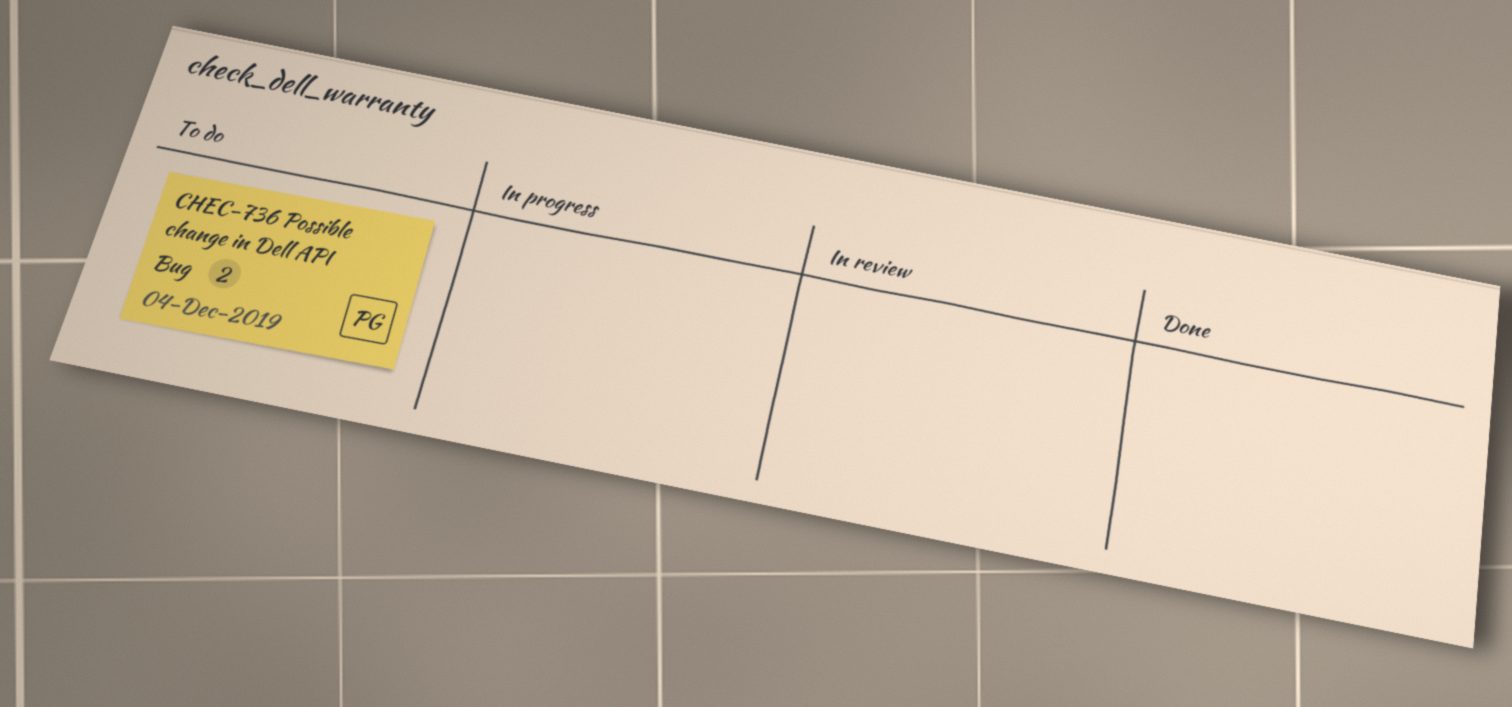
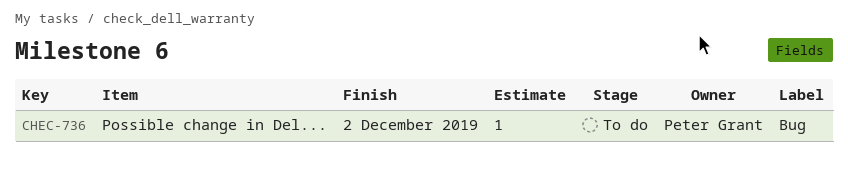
CHEC-736, estimate: 2 -> 1
CHEC-736, due: Dec 4 -> Dec 2

